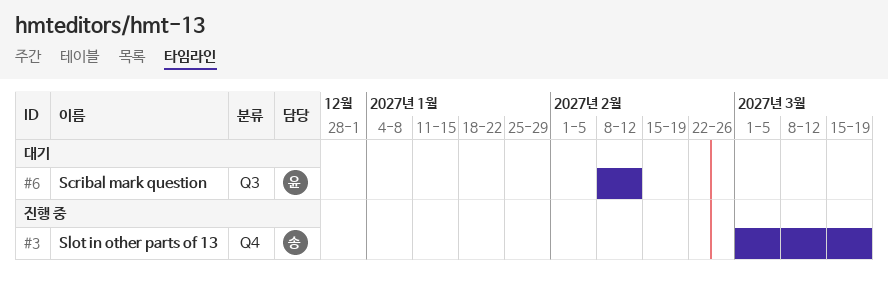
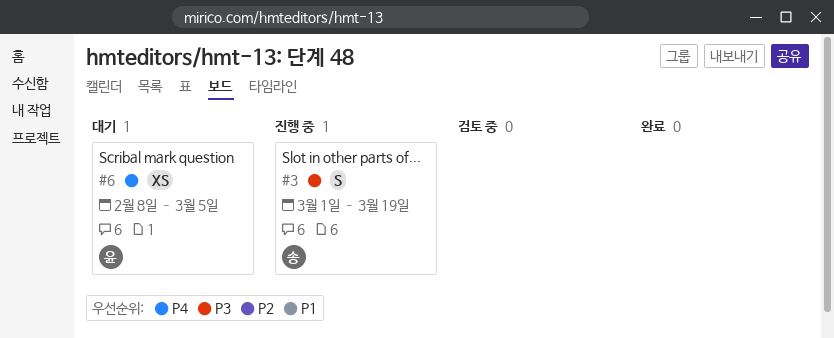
#6, due: Feb 12 -> Mar 5

